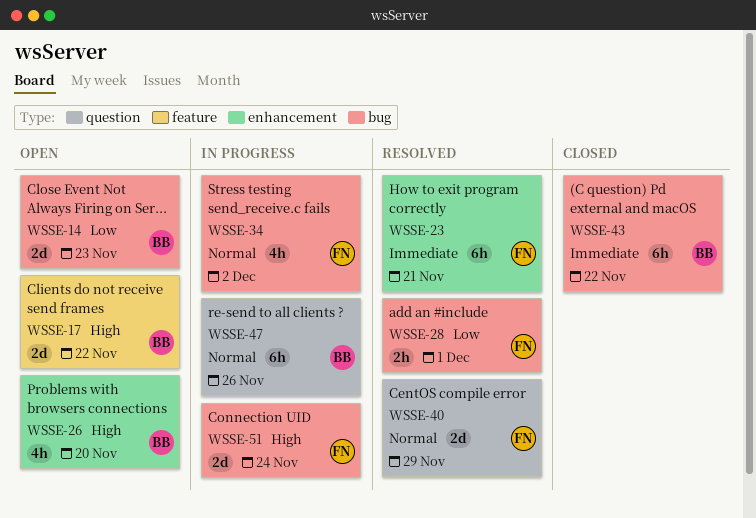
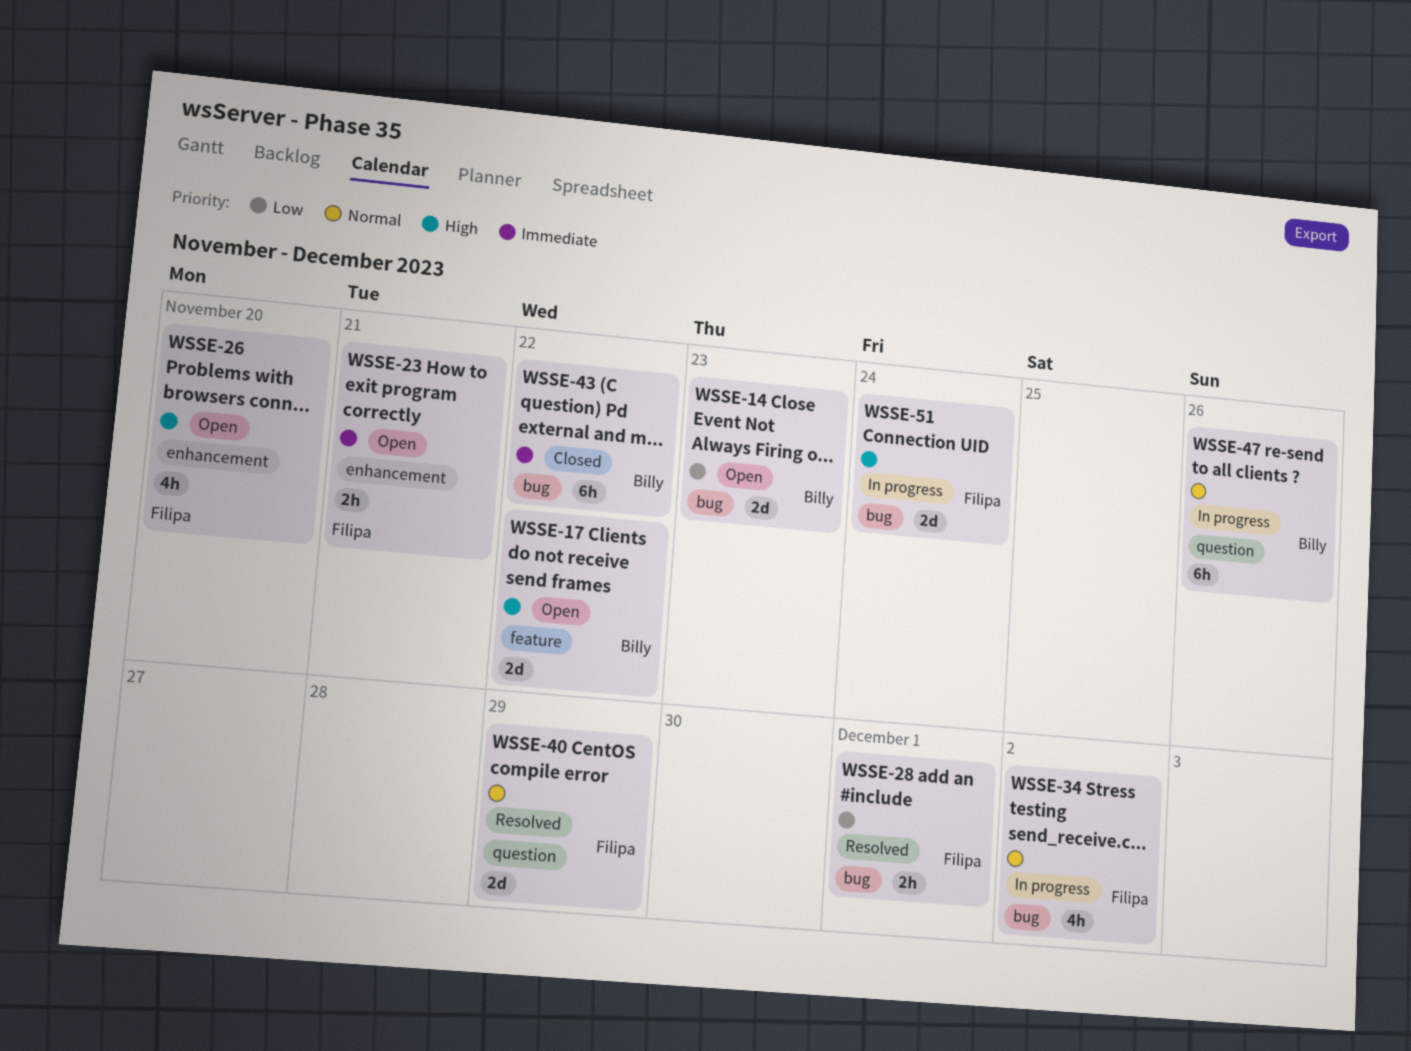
WSSE-23, status: Resolved -> Open
WSSE-23, estimate: 6h -> 2h
WSSE-26, owner: Billy -> Filipa

